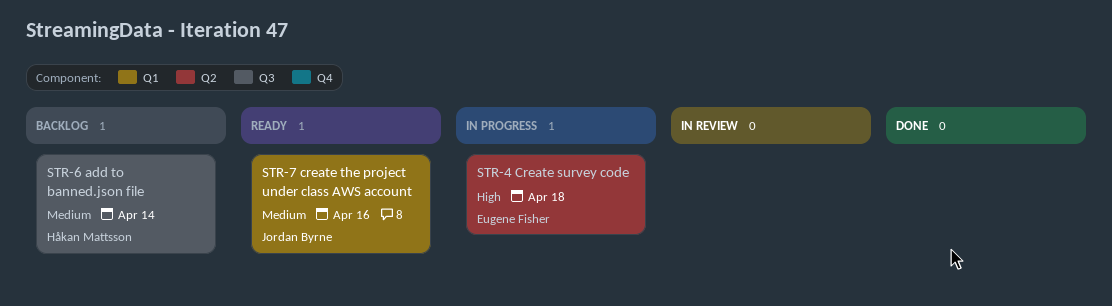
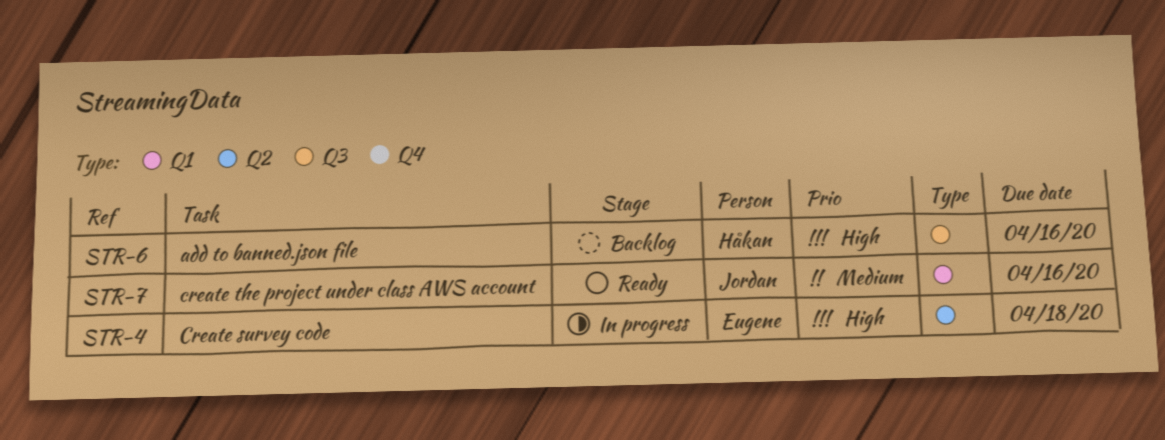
STR-6, priority: Medium -> High
STR-6, due: Apr 14 -> Apr 16

